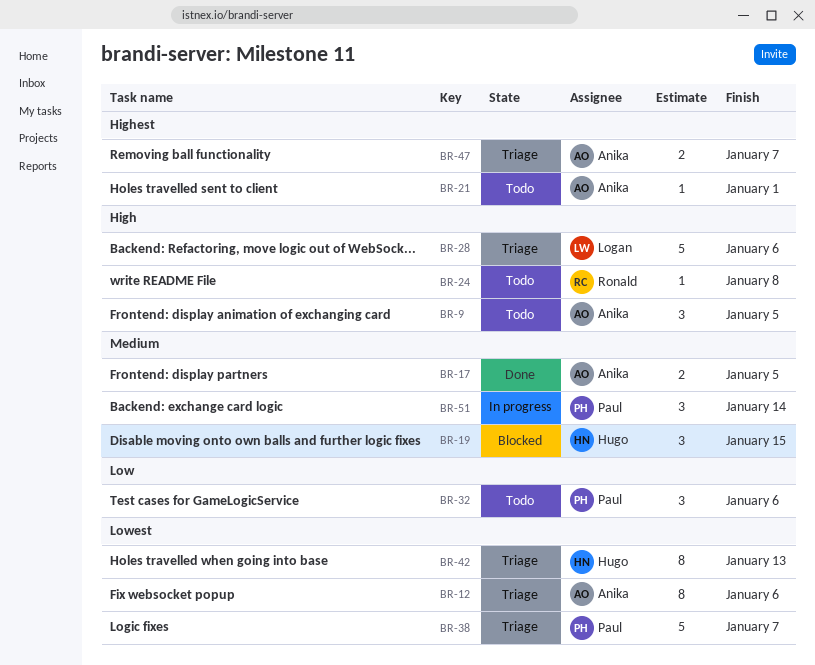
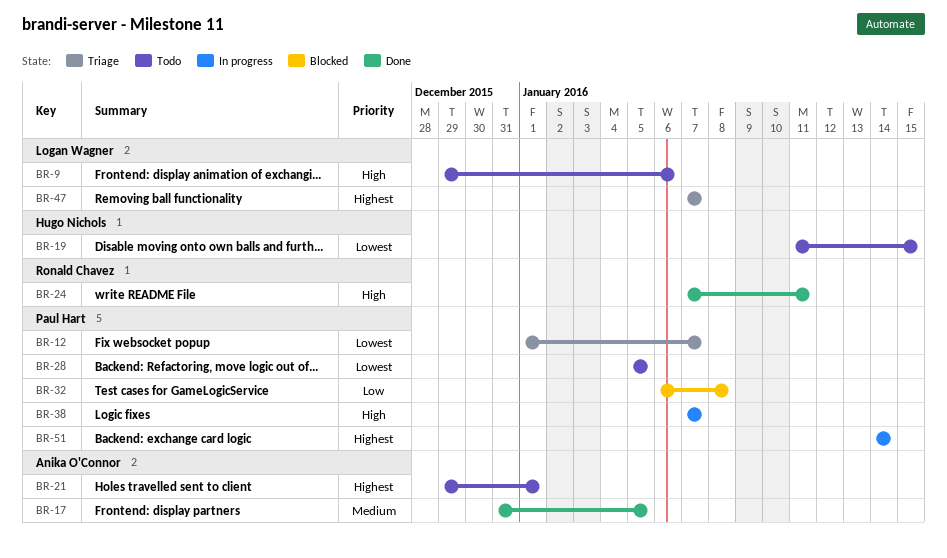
BR-9, owner: Anika O'Connor -> Logan Wagner
BR-9, due: Jan 5 -> Jan 6
BR-12, owner: Anika O'Connor -> Paul Hart
BR-12, due: Jan 6 -> Jan 7
BR-19, status: Blocked -> Todo
BR-19, priority: Medium -> Lowest
BR-24, status: Todo -> Done
BR-24, due: Jan 8 -> Jan 11
BR-28, status: Triage -> Todo
BR-28, owner: Logan Wagner -> Paul Hart
BR-28, priority: High -> Lowest
BR-28, due: Jan 6 -> Jan 5
BR-32, status: Todo -> Blocked
BR-32, due: Jan 6 -> Jan 8
BR-38, status: Triage -> In progress
BR-38, priority: Lowest -> High
BR-42: present -> none
BR-47, owner: Anika O'Connor -> Logan Wagner
BR-51, priority: Medium -> Highest

